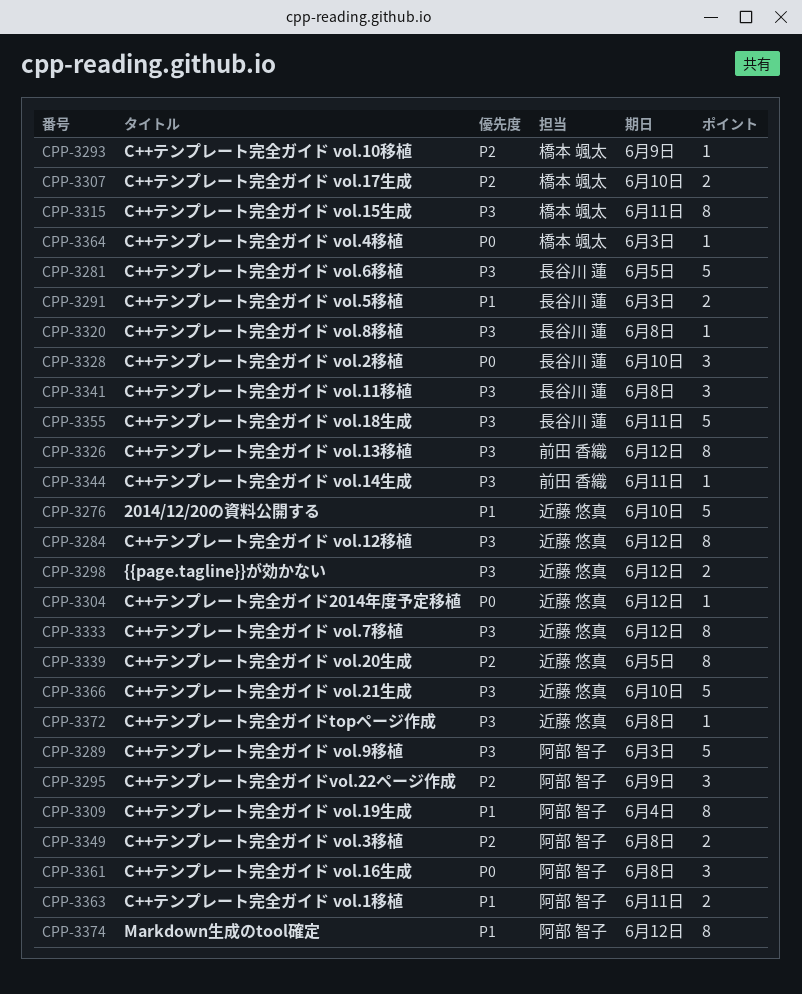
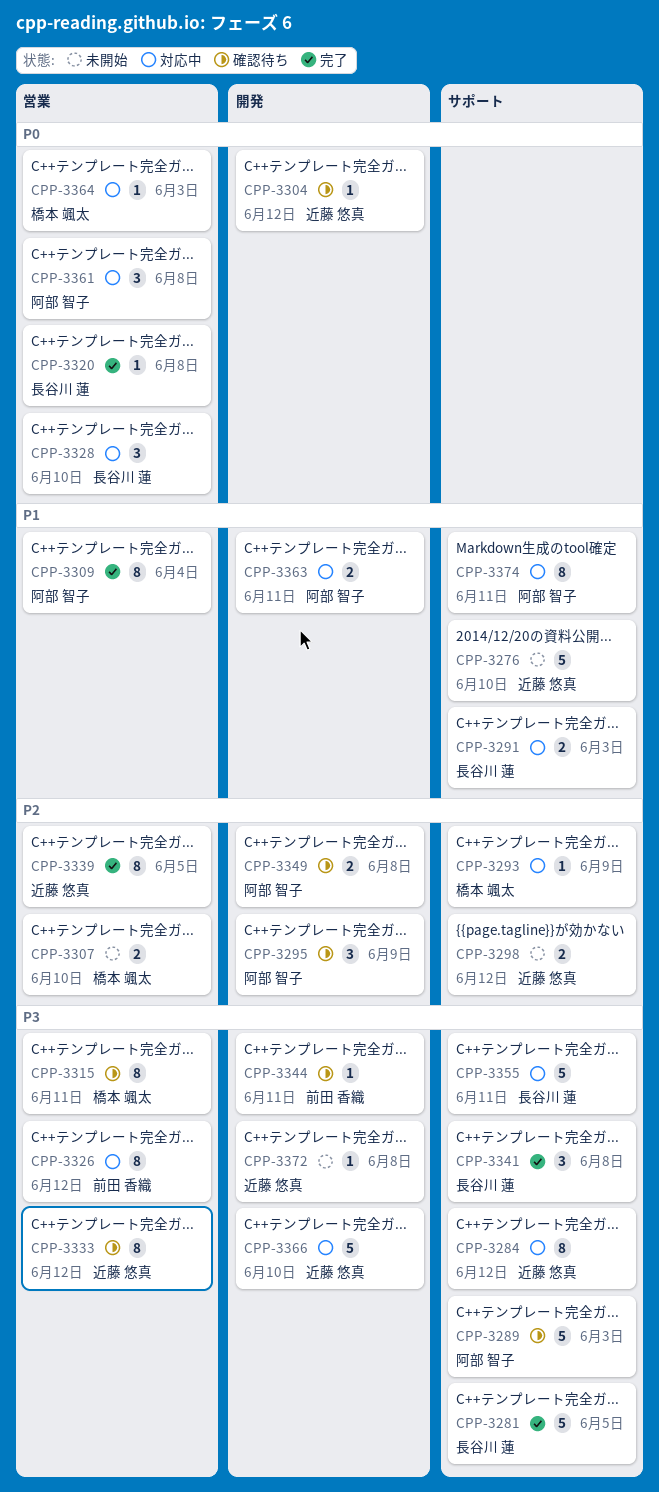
CPP-3298, priority: P3 -> P2
CPP-3320, priority: P3 -> P0
CPP-3374, due: Jun 12 -> Jun 11

